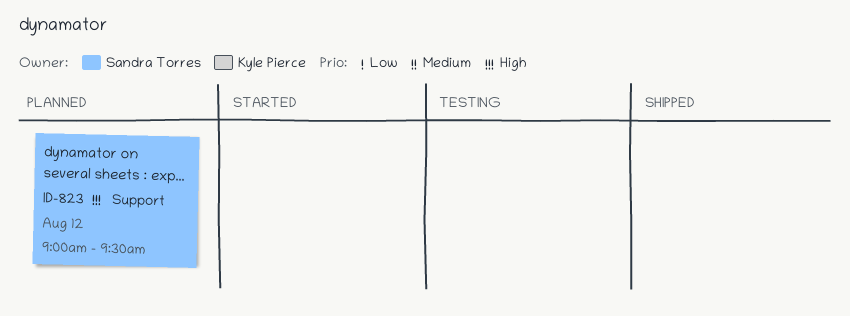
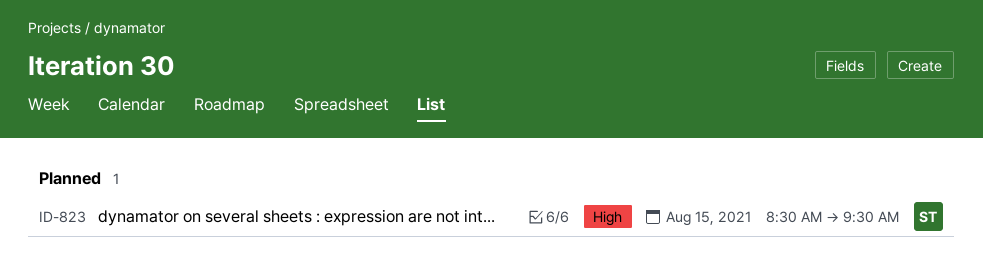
ID-823, day: Aug 12 -> Aug 15
ID-823, begins: 09:00 -> 08:30

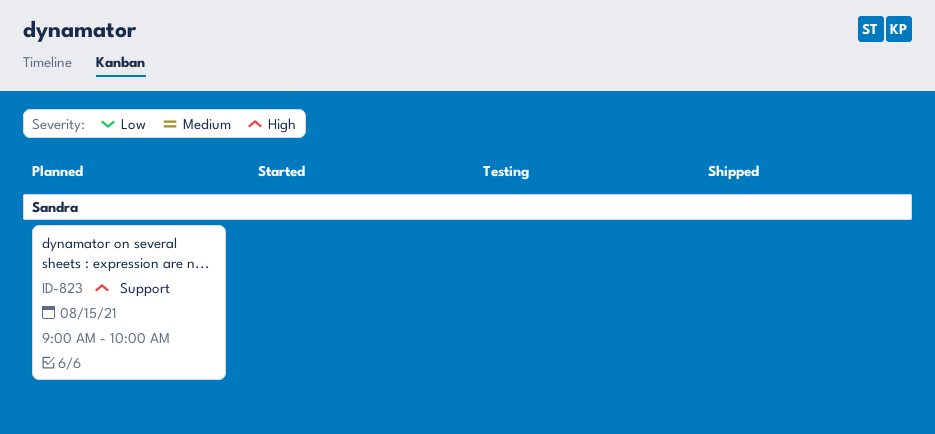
ID-823, begins: 08:30 -> 09:00
ID-823, ends: 09:30 -> 10:00

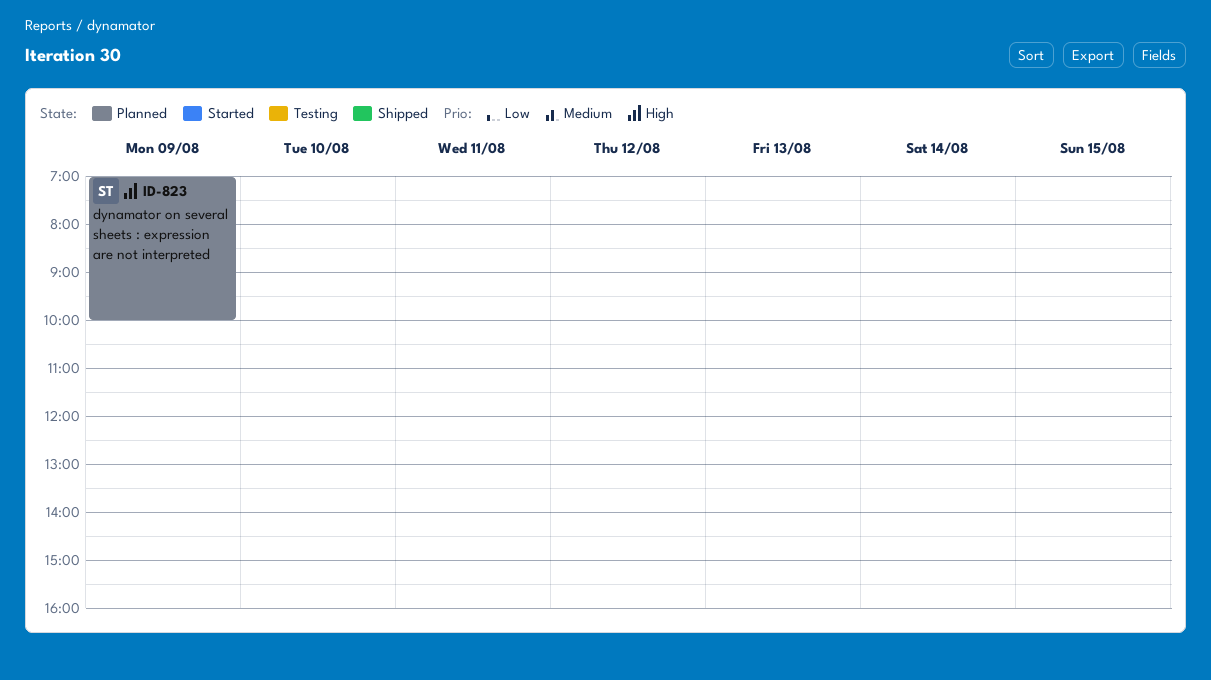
ID-823, day: Aug 15 -> Aug 9
ID-823, begins: 09:00 -> 07:00

